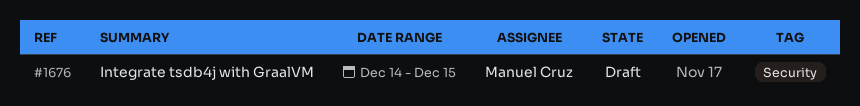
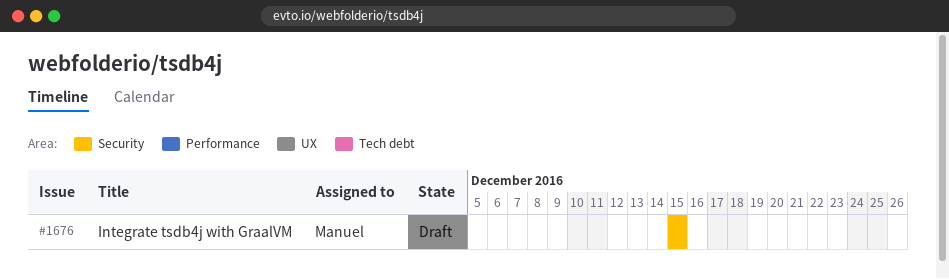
#1676, start: Dec 14 -> Dec 15

